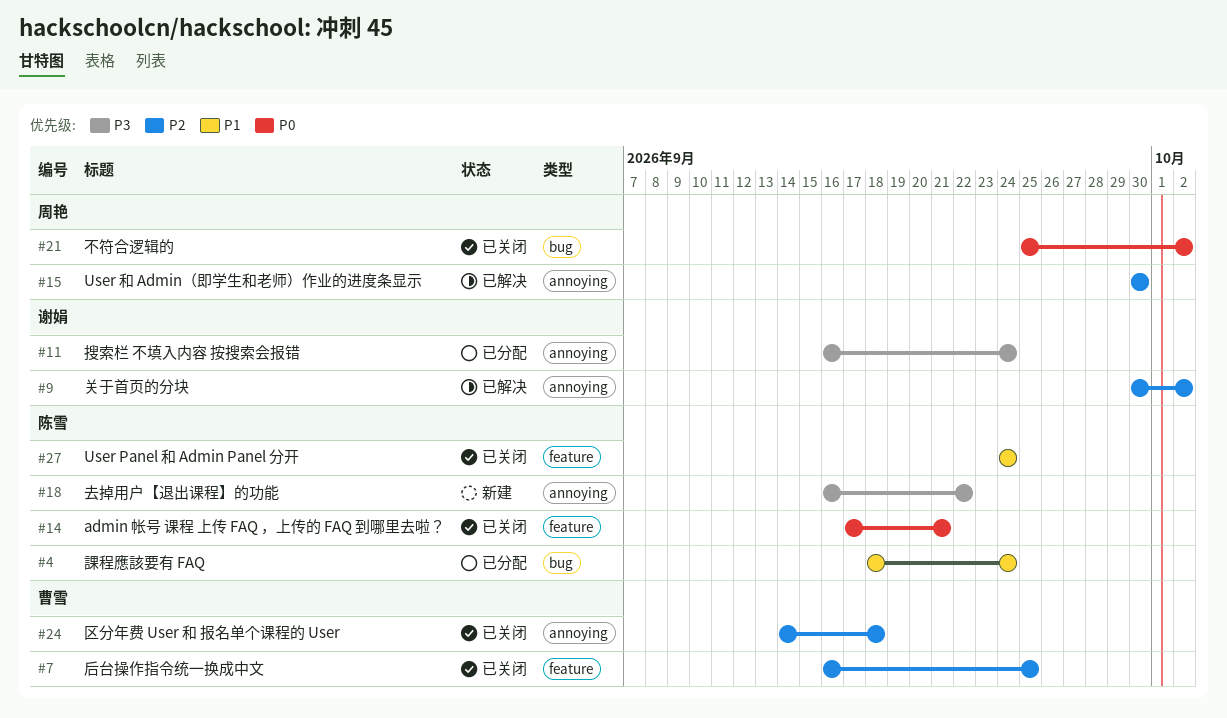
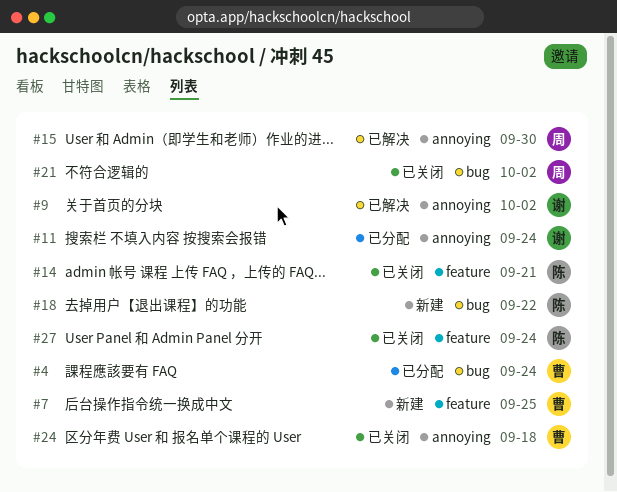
#4, owner: 陈雪 -> 曹雪
#7, status: 已关闭 -> 新建
#18, label: annoying -> bug

